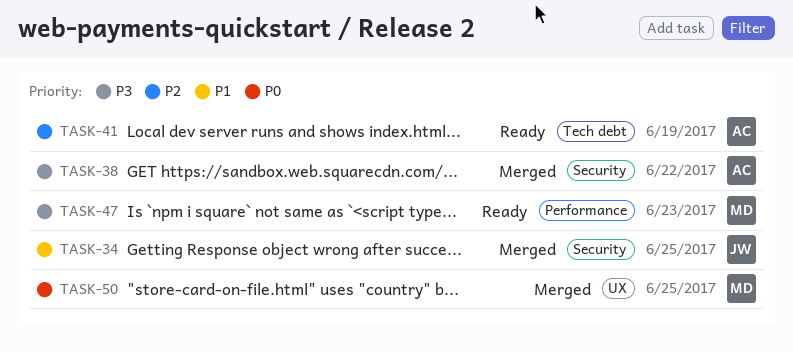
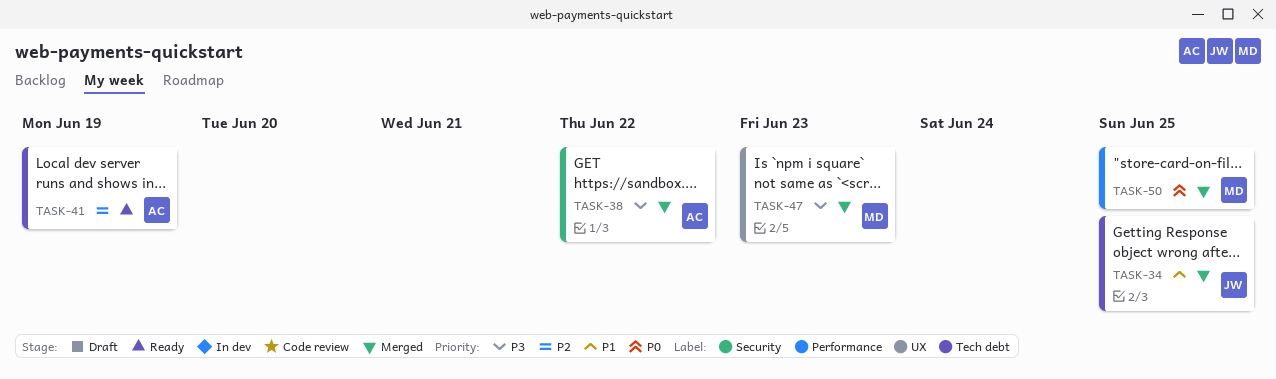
TASK-34, label: Security -> Tech debt
TASK-47, status: Ready -> Merged
TASK-47, label: Performance -> UX
TASK-50, label: UX -> Performance

